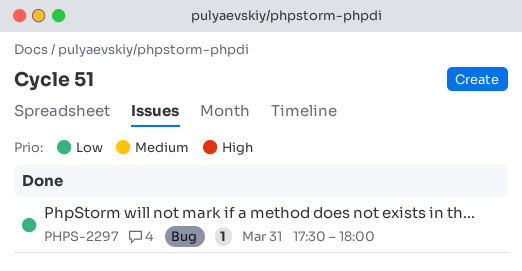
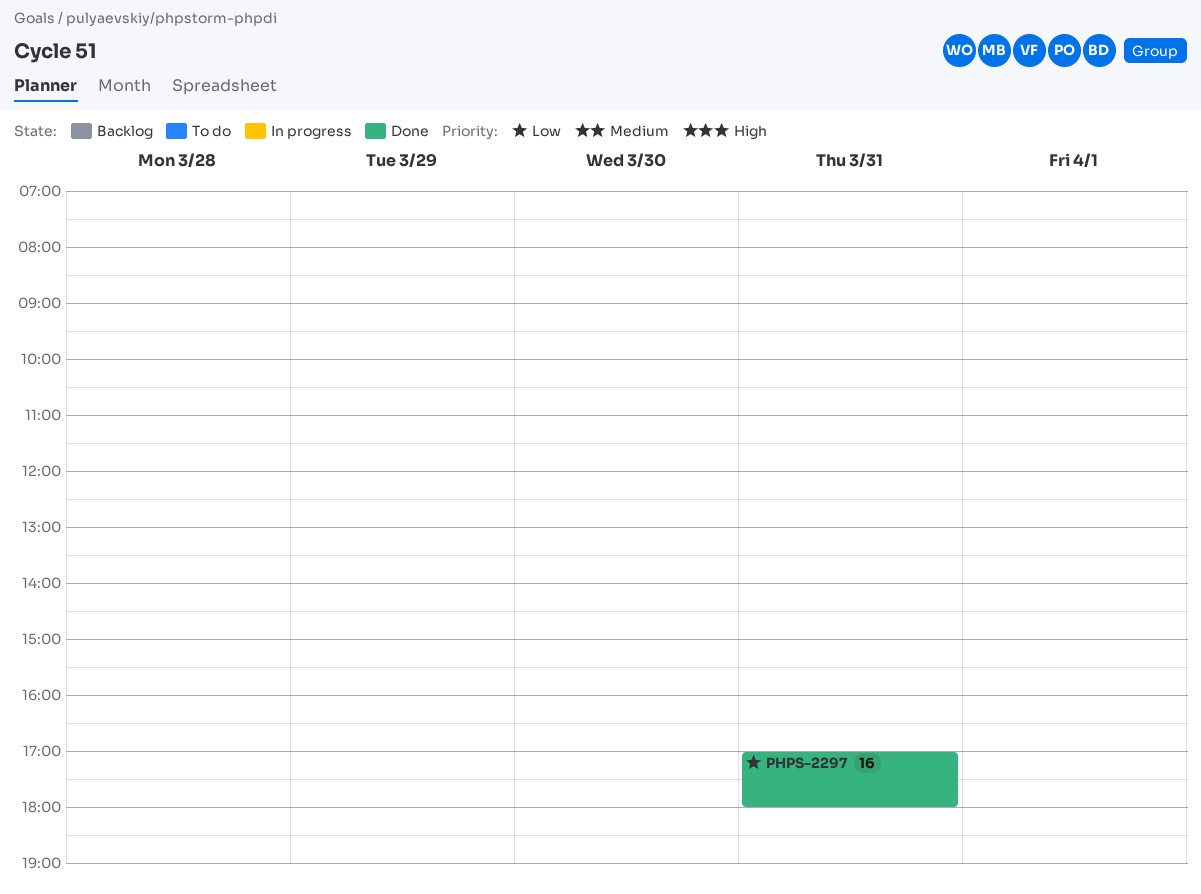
PHPS-2297, estimate: 1 -> 16
PHPS-2297, begins: 17:30 -> 17:00

